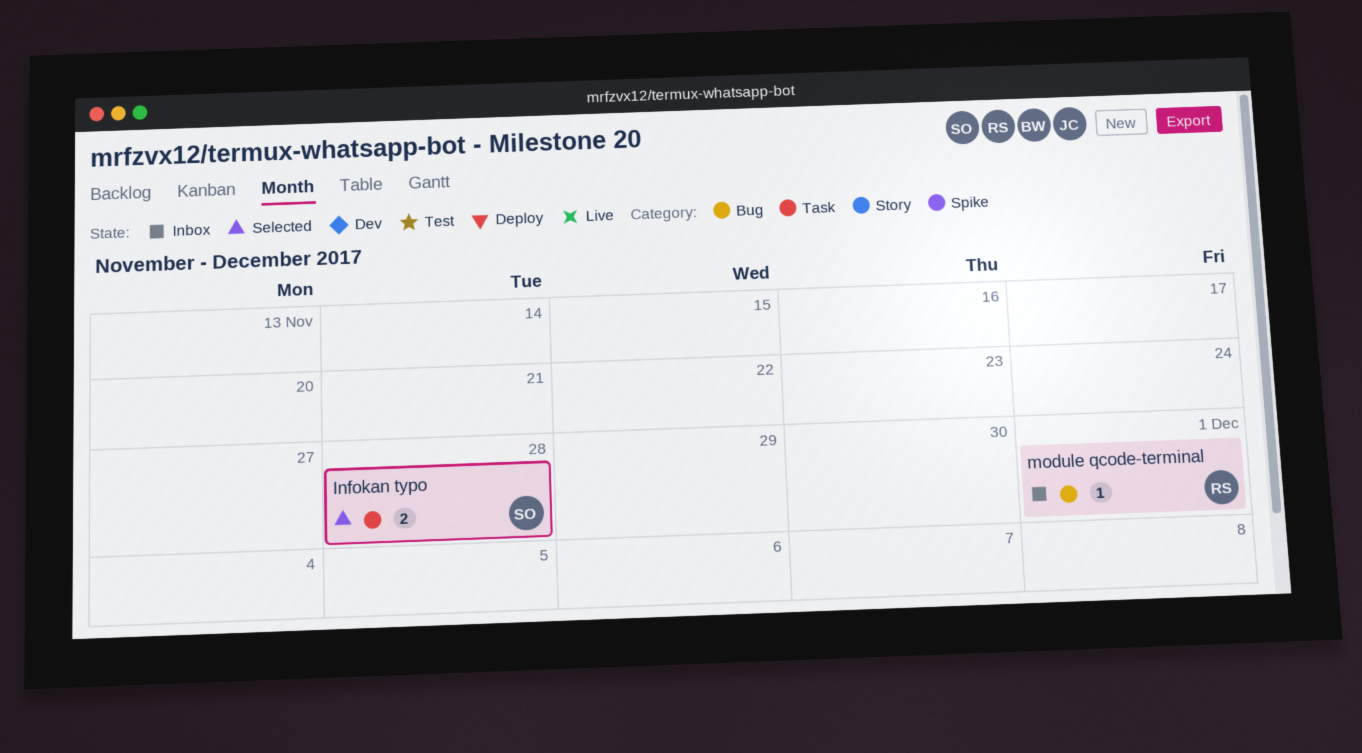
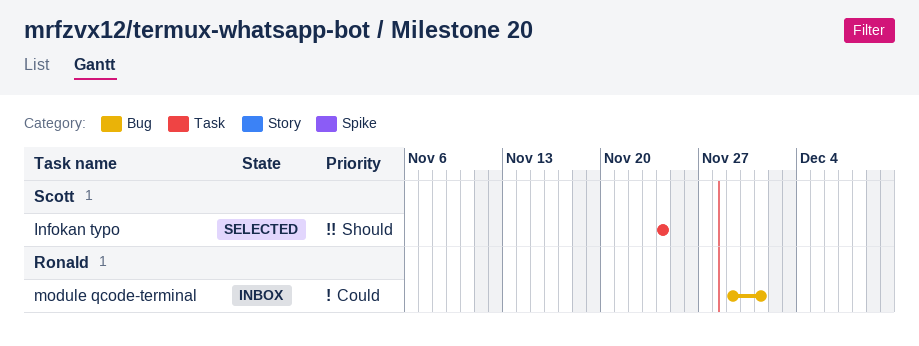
Infokan typo, due: Nov 28 -> Nov 24

